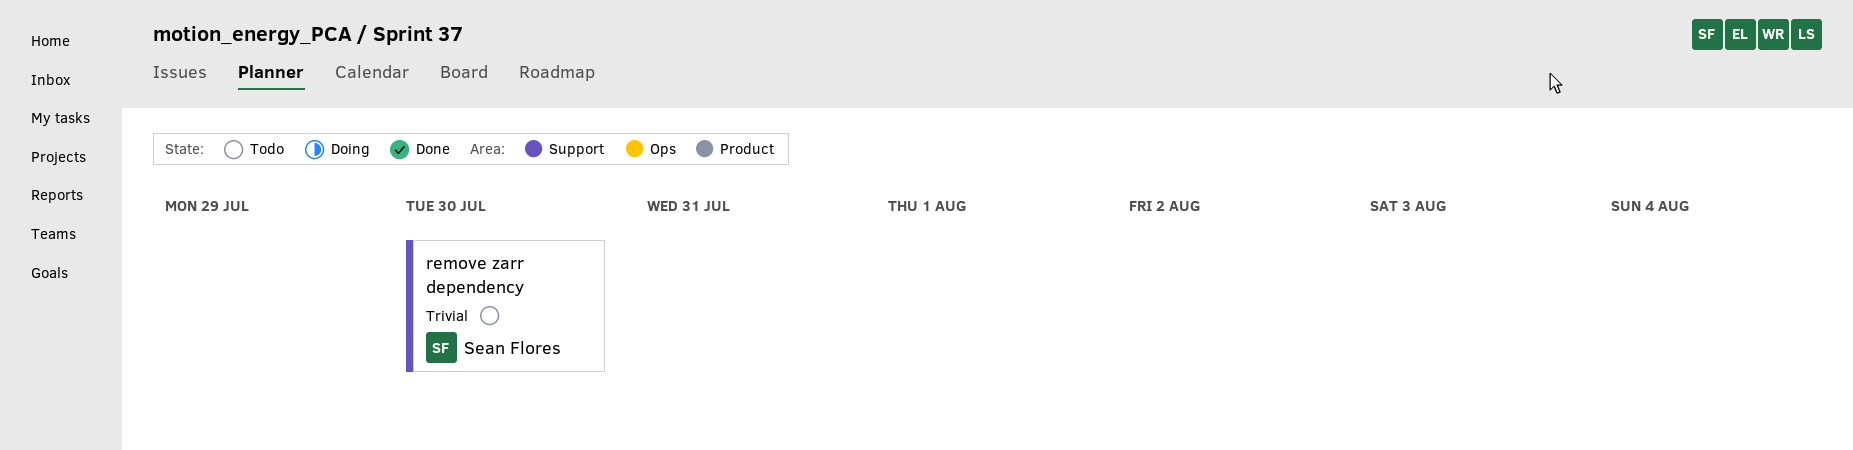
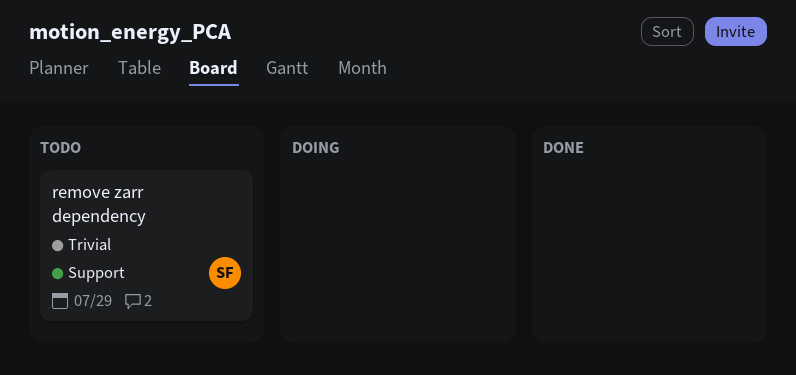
remove zarr dependency, due: Jul 30 -> Jul 29

